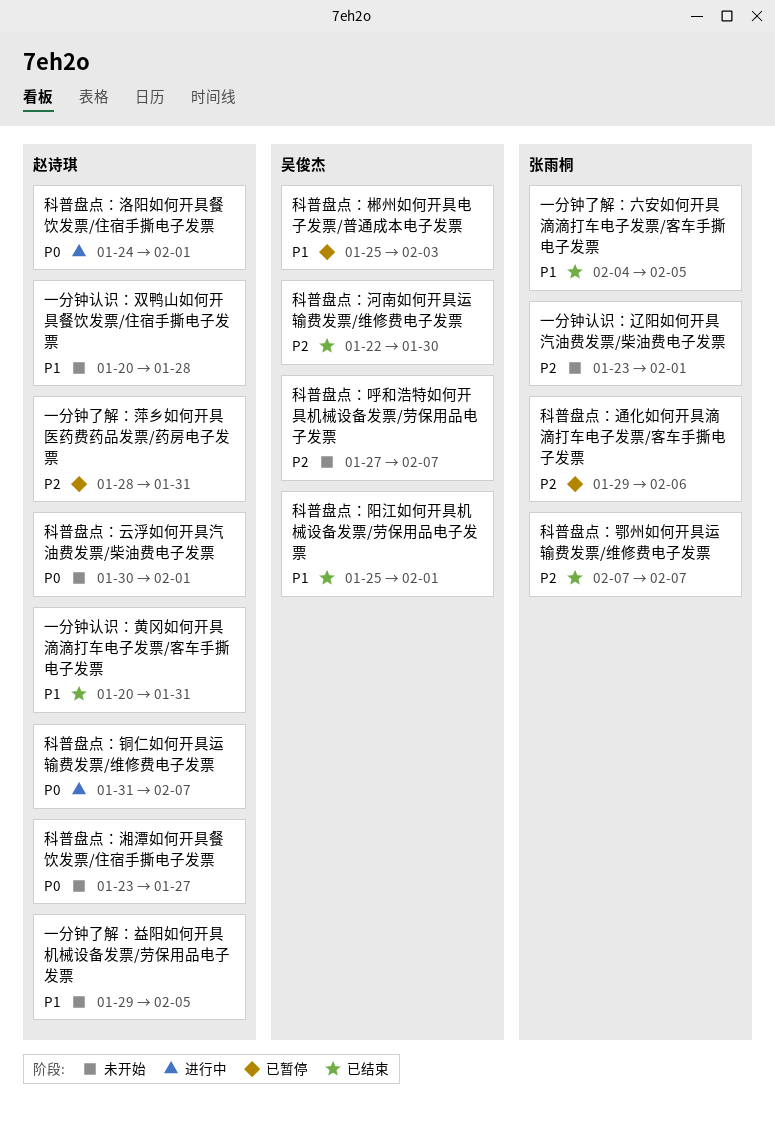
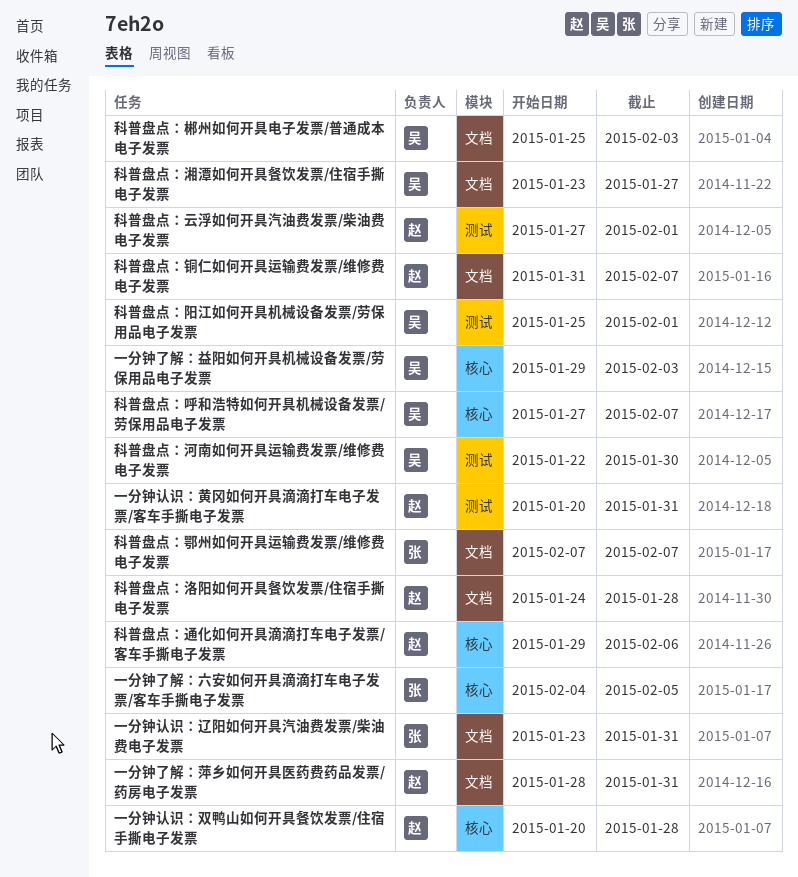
一分钟了解：益阳如何开具机械设备发票/劳保用品电子发票, owner: 赵诗琪 -> 吴俊杰
一分钟了解：益阳如何开具机械设备发票/劳保用品电子发票, due: Feb 5 -> Feb 3
一分钟认识：辽阳如何开具汽油费发票/柴油费电子发票, due: Feb 1 -> Jan 31
科普盘点：云浮如何开具汽油费发票/柴油费电子发票, start: Jan 30 -> Jan 27
科普盘点：洛阳如何开具餐饮发票/住宿手撕电子发票, due: Feb 1 -> Jan 28
科普盘点：湘潭如何开具餐饮发票/住宿手撕电子发票, owner: 赵诗琪 -> 吴俊杰
科普盘点：通化如何开具滴滴打车电子发票/客车手撕电子发票, owner: 张雨桐 -> 赵诗琪

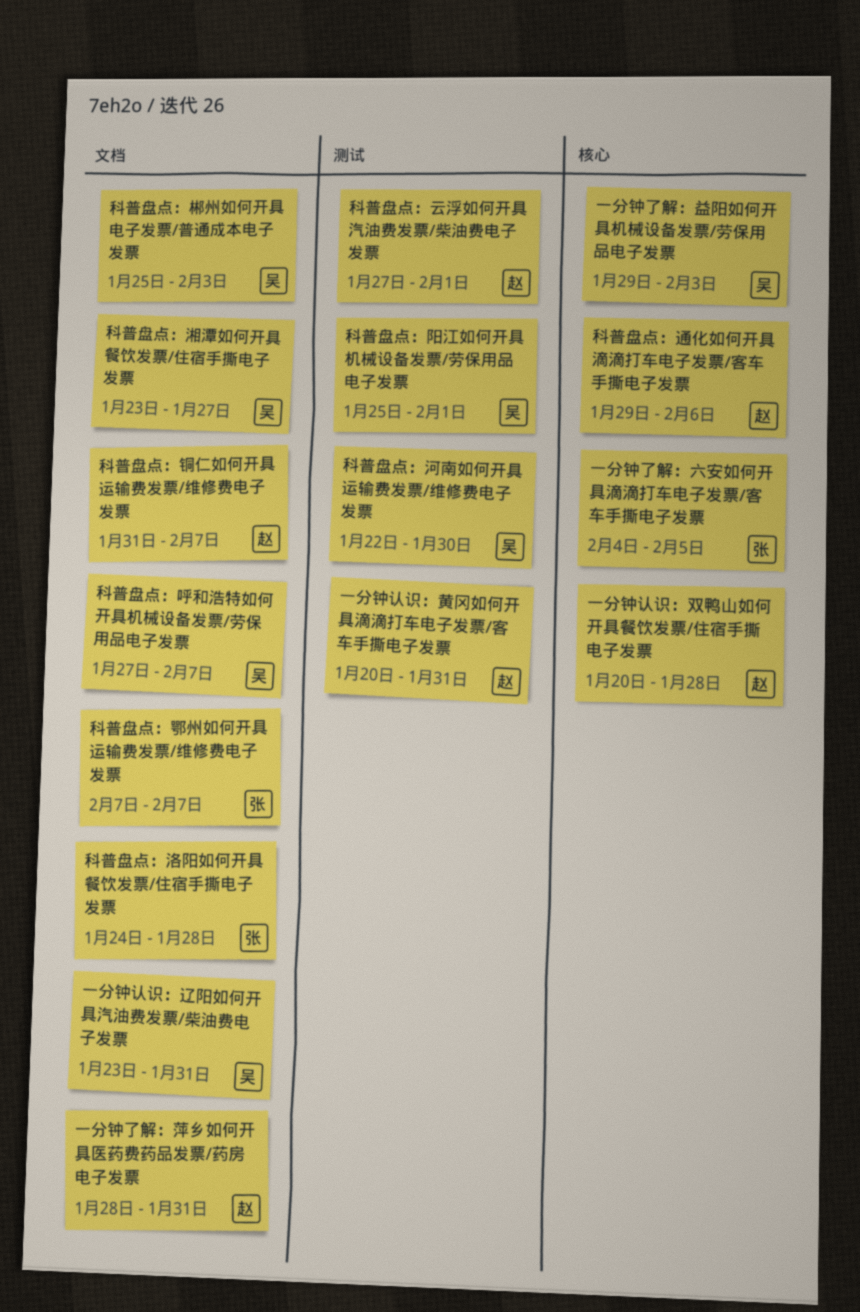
一分钟认识：辽阳如何开具汽油费发票/柴油费电子发票, owner: 张 -> 吴
科普盘点：呼和浩特如何开具机械设备发票/劳保用品电子发票, label: 核心 -> 文档
科普盘点：洛阳如何开具餐饮发票/住宿手撕电子发票, owner: 赵 -> 张

